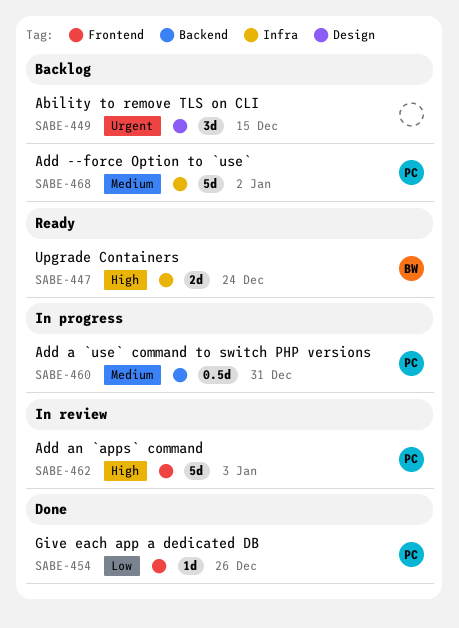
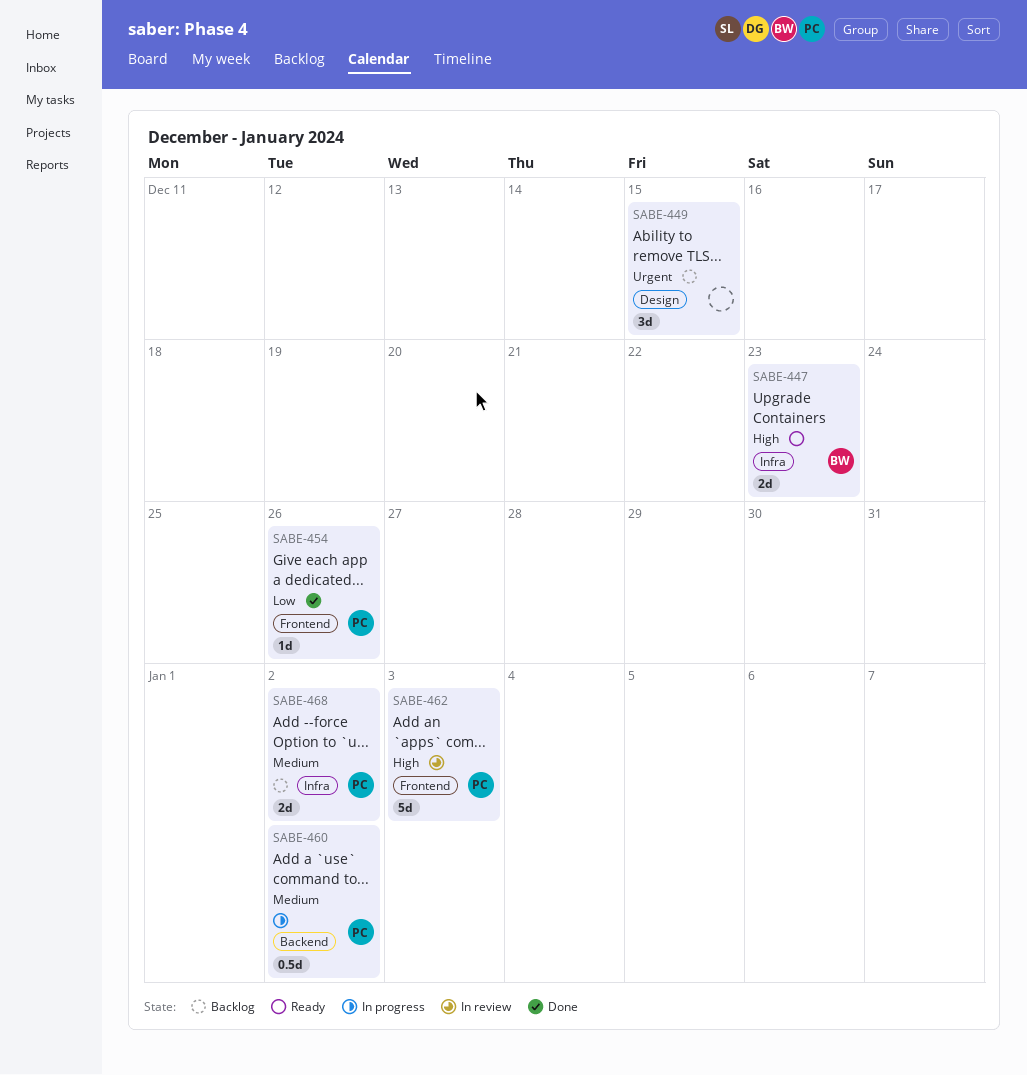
SABE-447, due: Dec 24 -> Dec 23
SABE-460, due: Dec 31 -> Jan 2
SABE-468, estimate: 5d -> 2d

